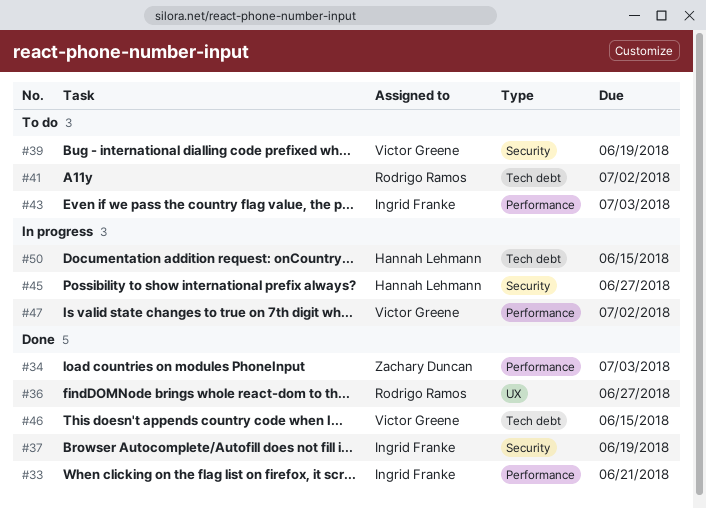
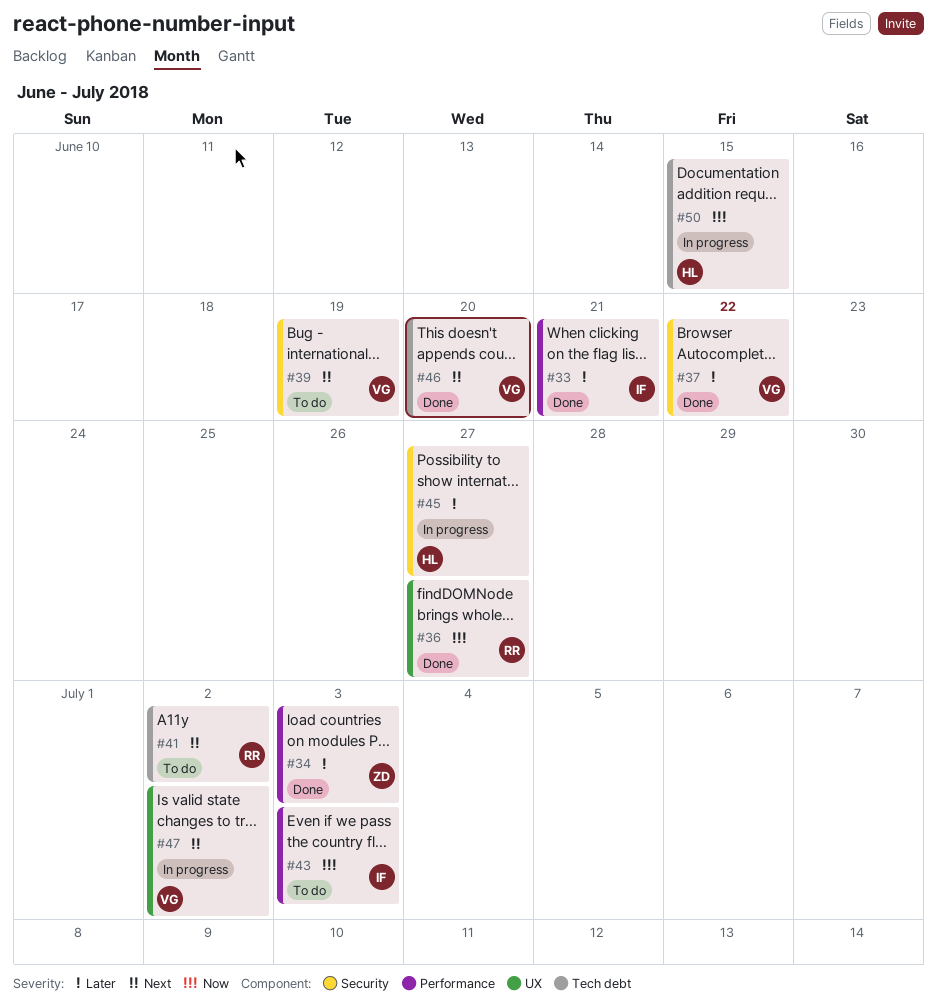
#37, owner: Ingrid Franke -> Victor Greene
#37, due: Jun 19 -> Jun 22
#46, due: Jun 15 -> Jun 20
#47, label: Performance -> UX

